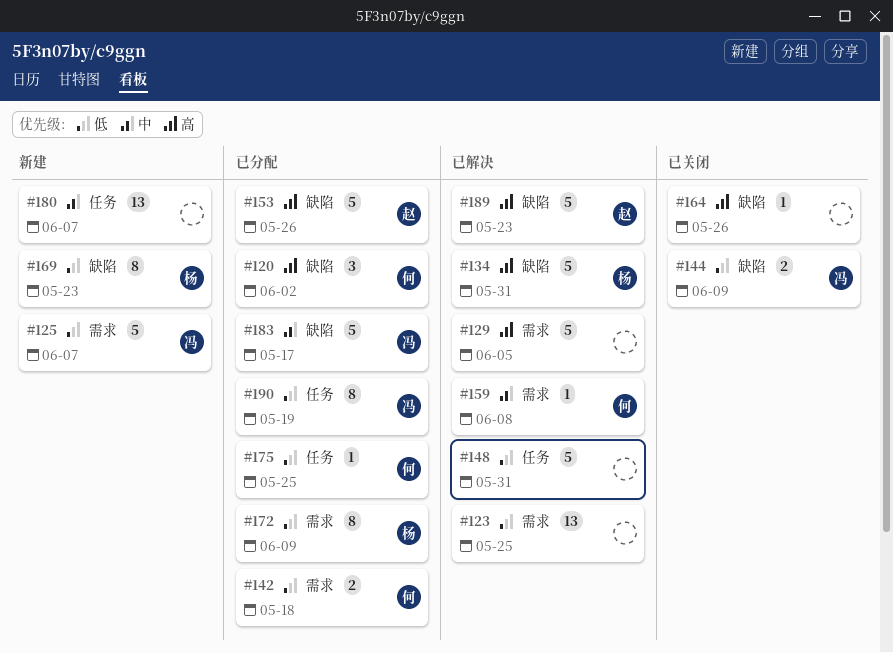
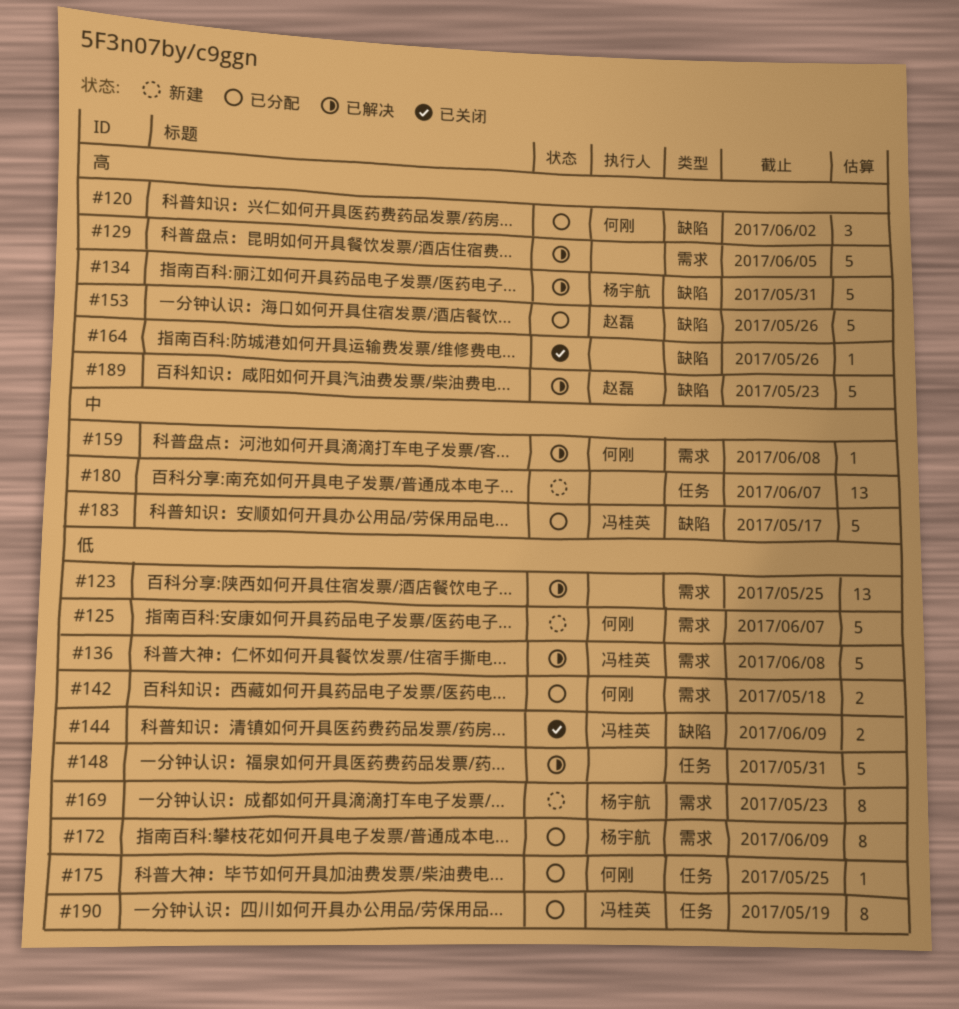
#125, owner: 冯桂英 -> 何刚
#136: none -> present
#169, label: 缺陷 -> 需求

